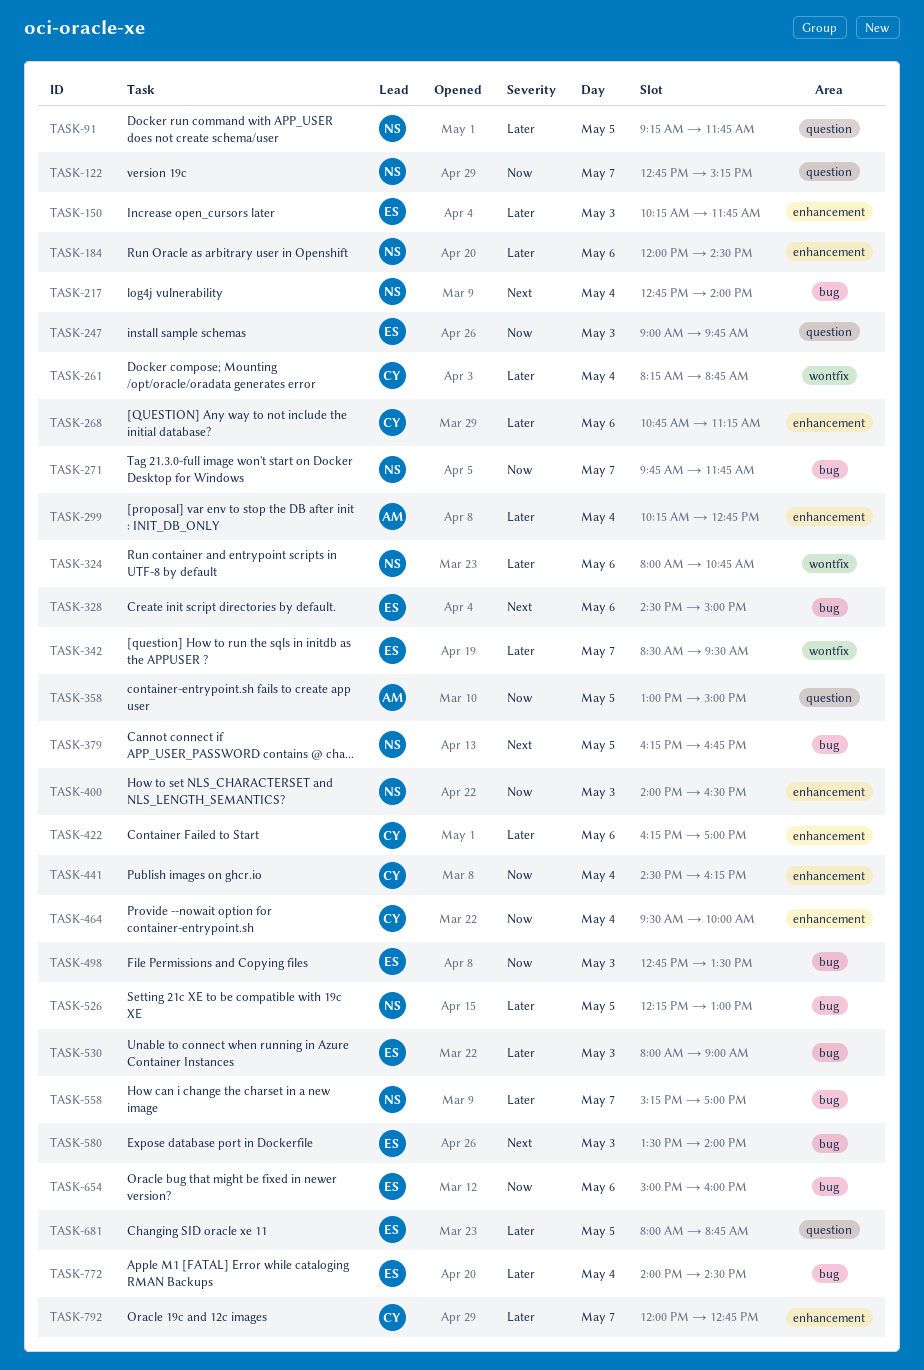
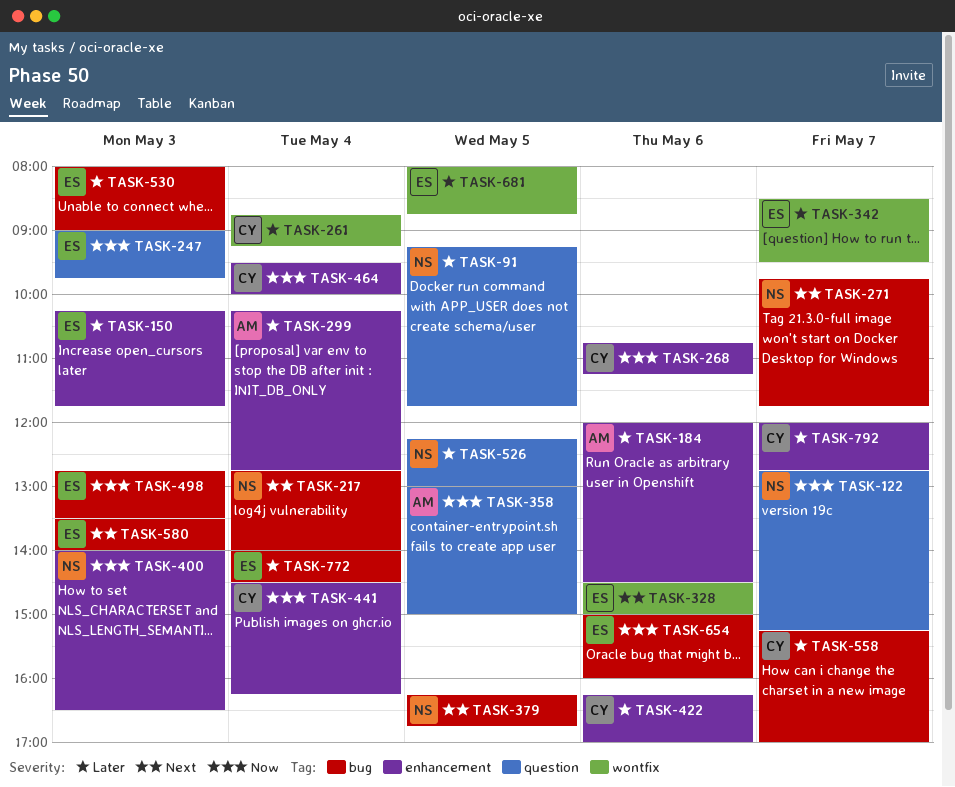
TASK-184, owner: NS -> AM
TASK-261, begins: 08:15 -> 08:45
TASK-261, ends: 08:45 -> 09:15
TASK-268, priority: Later -> Now
TASK-271, priority: Now -> Next
TASK-324: present -> none
TASK-328, label: bug -> wontfix
TASK-526, label: bug -> question
TASK-558, owner: NS -> CY
TASK-681, label: question -> wontfix

